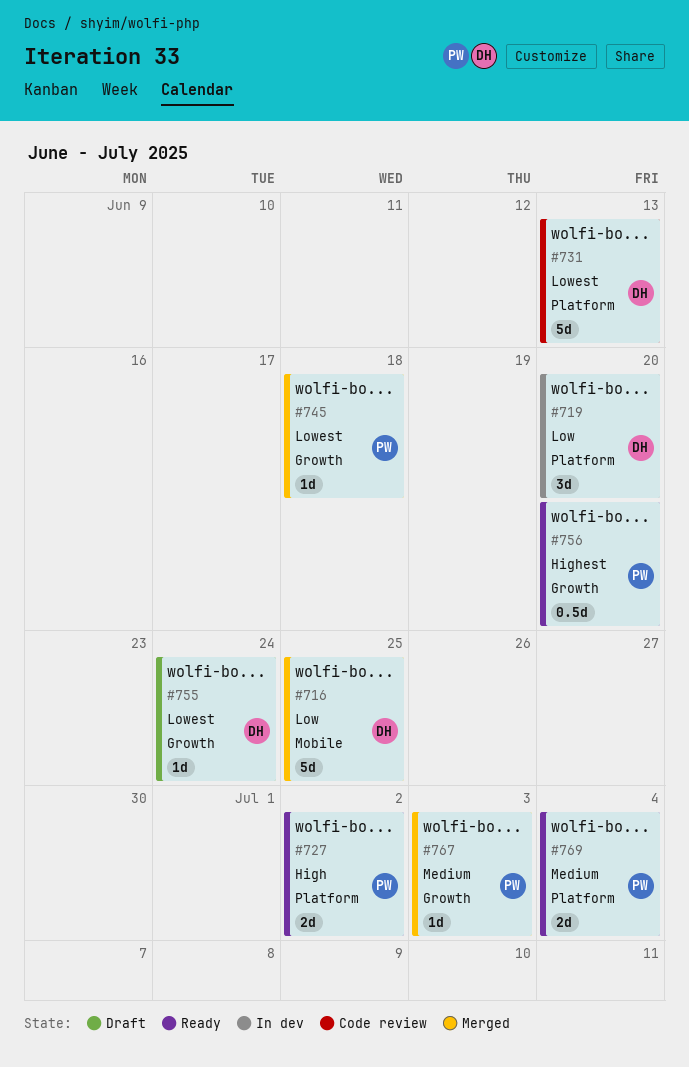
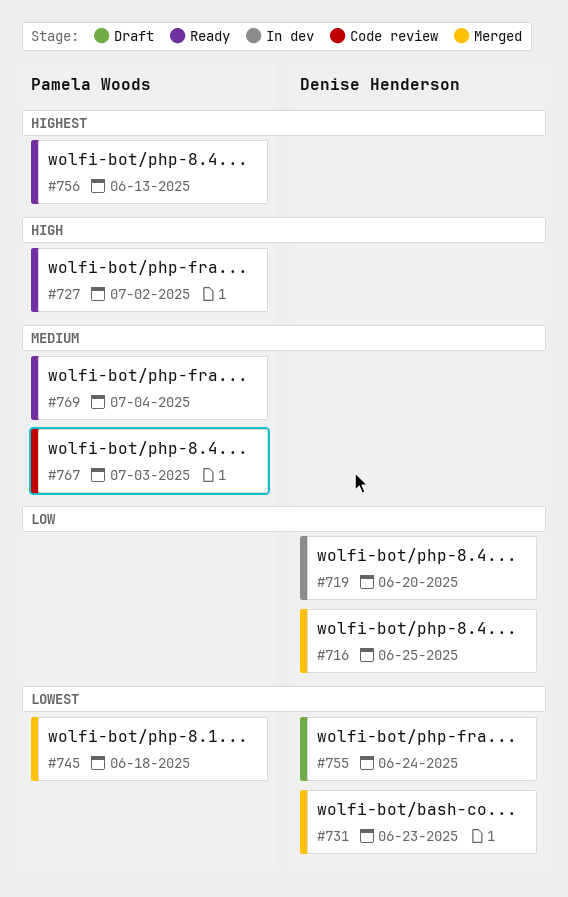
#731, status: Code review -> Merged
#731, due: Jun 13 -> Jun 23
#756, due: Jun 20 -> Jun 13
#767, status: Merged -> Code review

